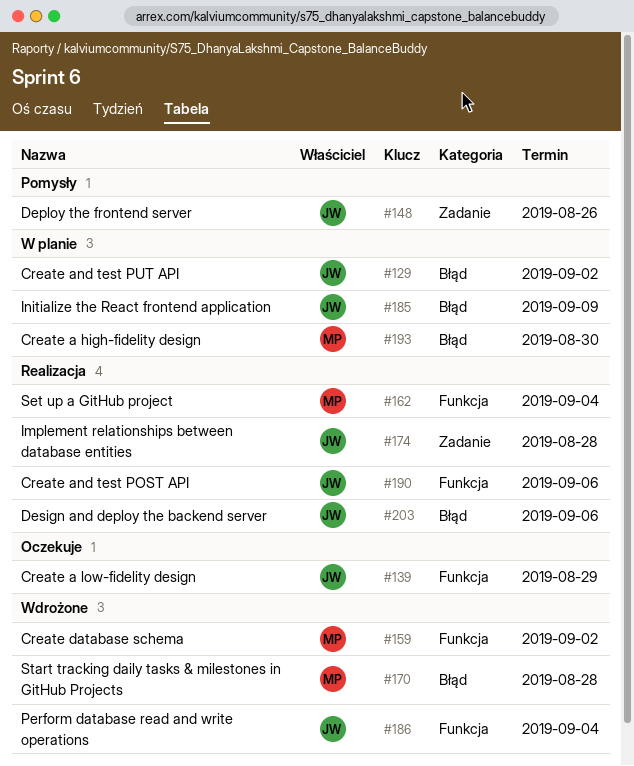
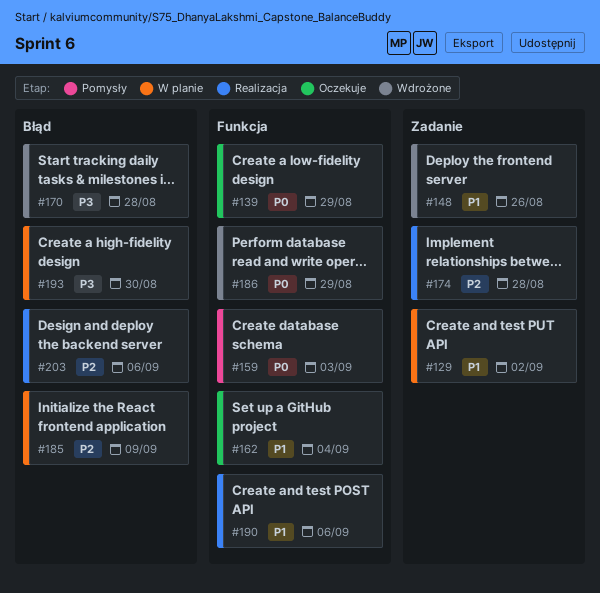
#129, label: Błąd -> Zadanie
#148, status: Pomysły -> Wdrożone
#159, status: Wdrożone -> Pomysły
#159, due: Sep 2 -> Sep 3
#162, status: Realizacja -> Oczekuje
#186, due: Sep 4 -> Aug 29

